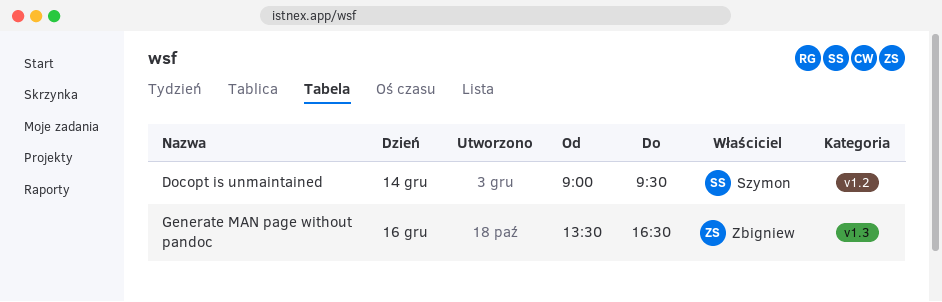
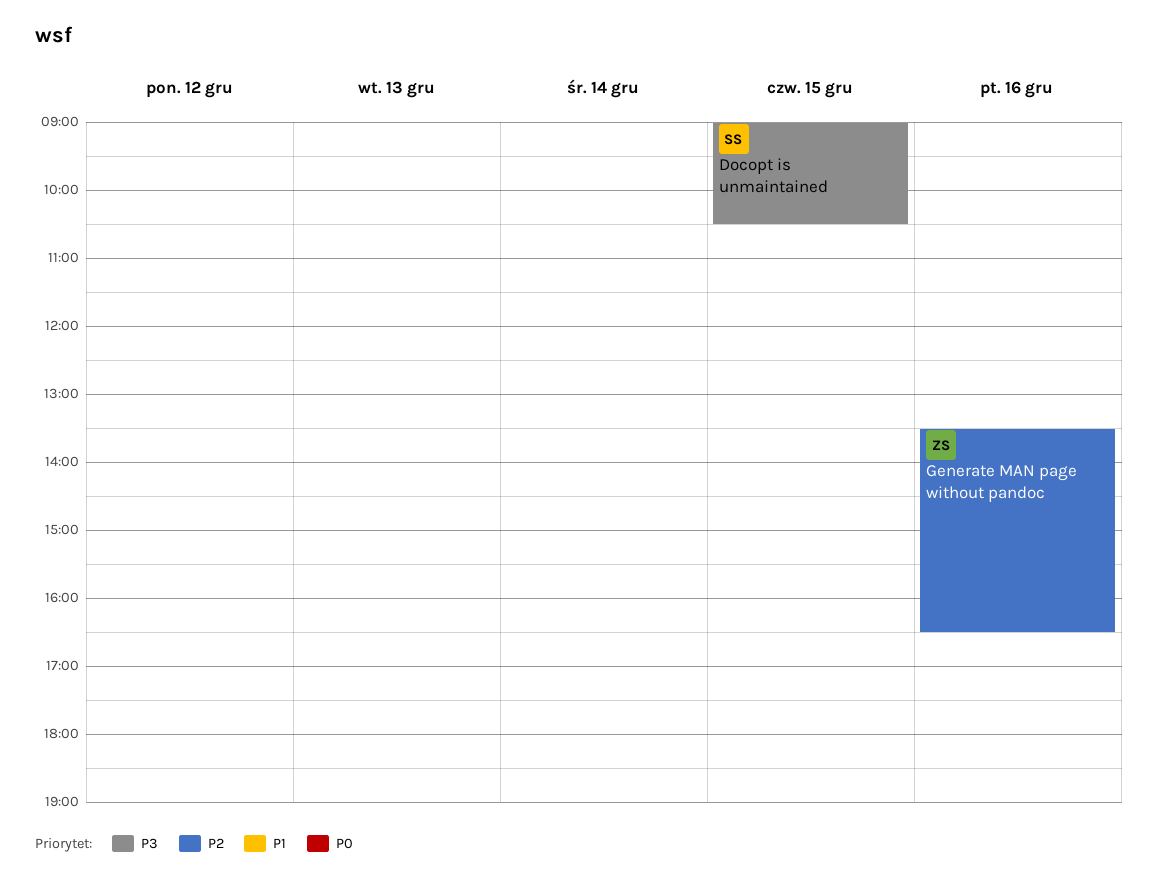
Docopt is unmaintained, day: Dec 14 -> Dec 15
Docopt is unmaintained, ends: 09:30 -> 10:30

